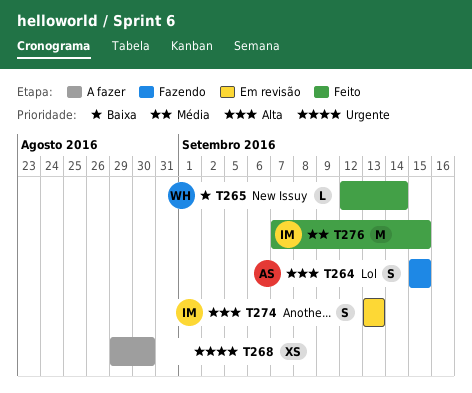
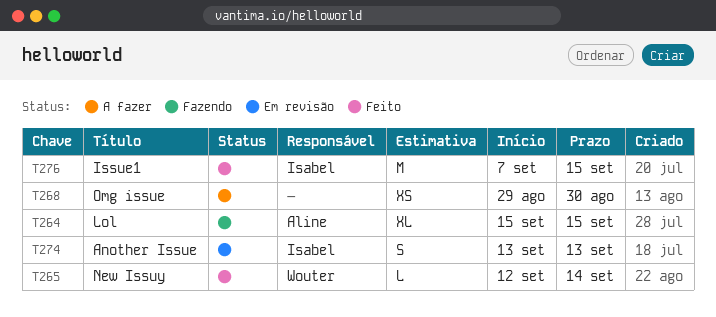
T264, estimate: S -> XL

